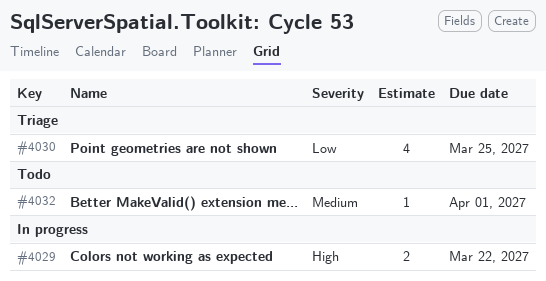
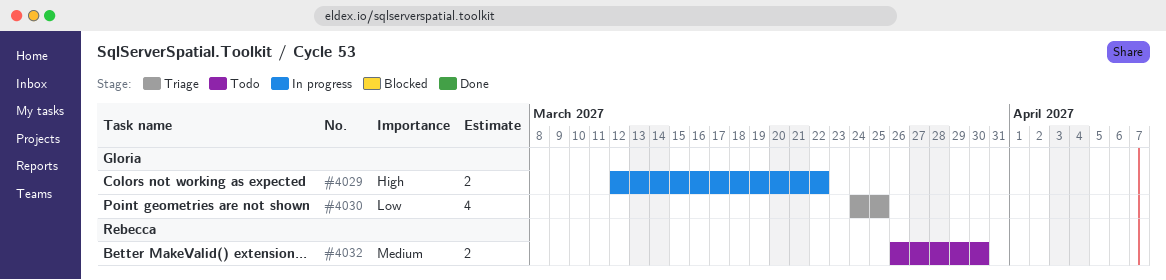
#4032, estimate: 1 -> 2
#4032, due: Apr 1 -> Mar 30

